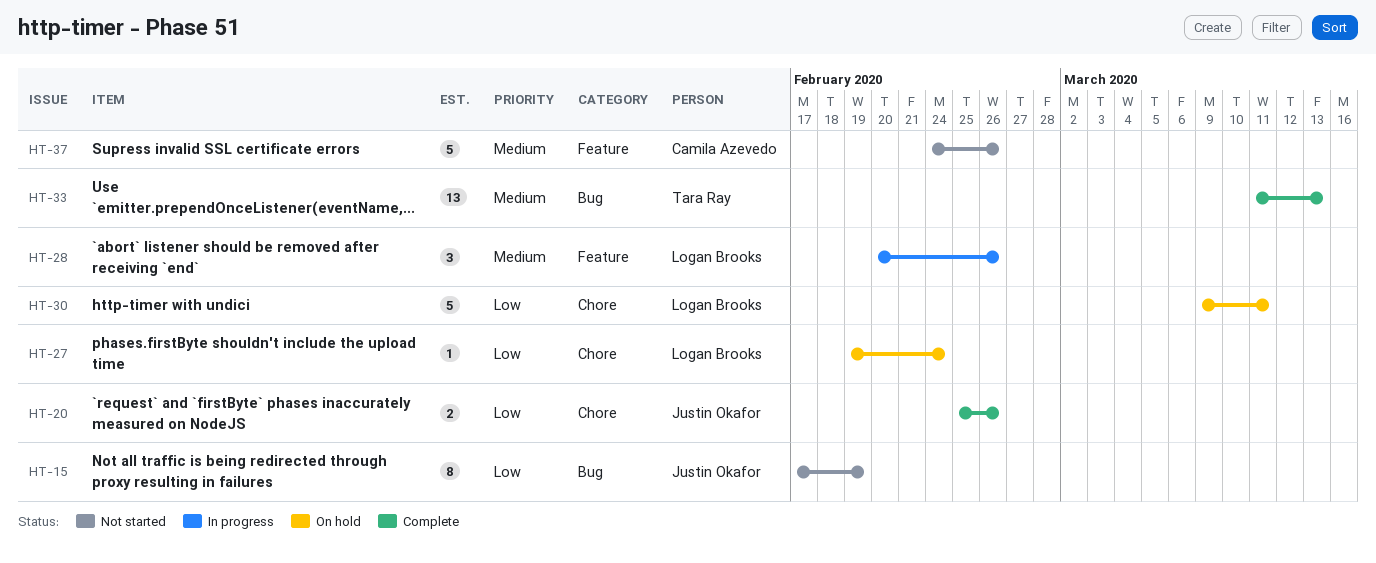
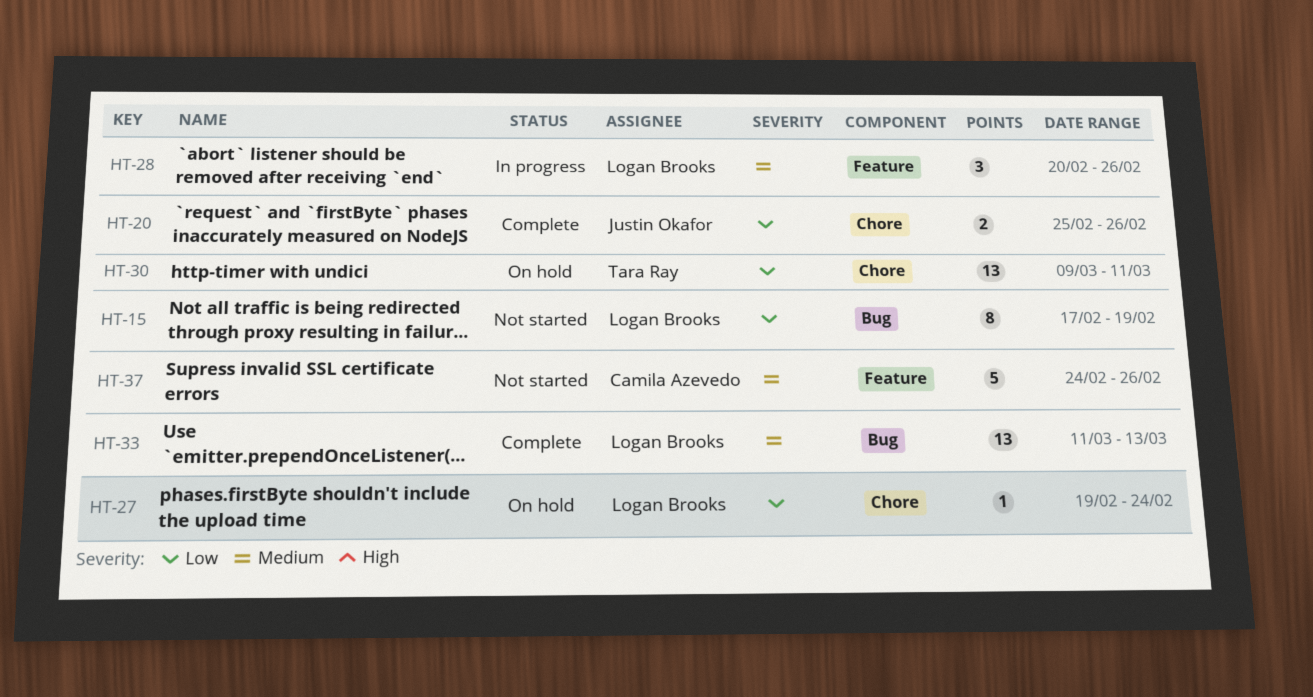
HT-15, owner: Justin Okafor -> Logan Brooks
HT-30, owner: Logan Brooks -> Tara Ray
HT-30, estimate: 5 -> 13
HT-33, owner: Tara Ray -> Logan Brooks

